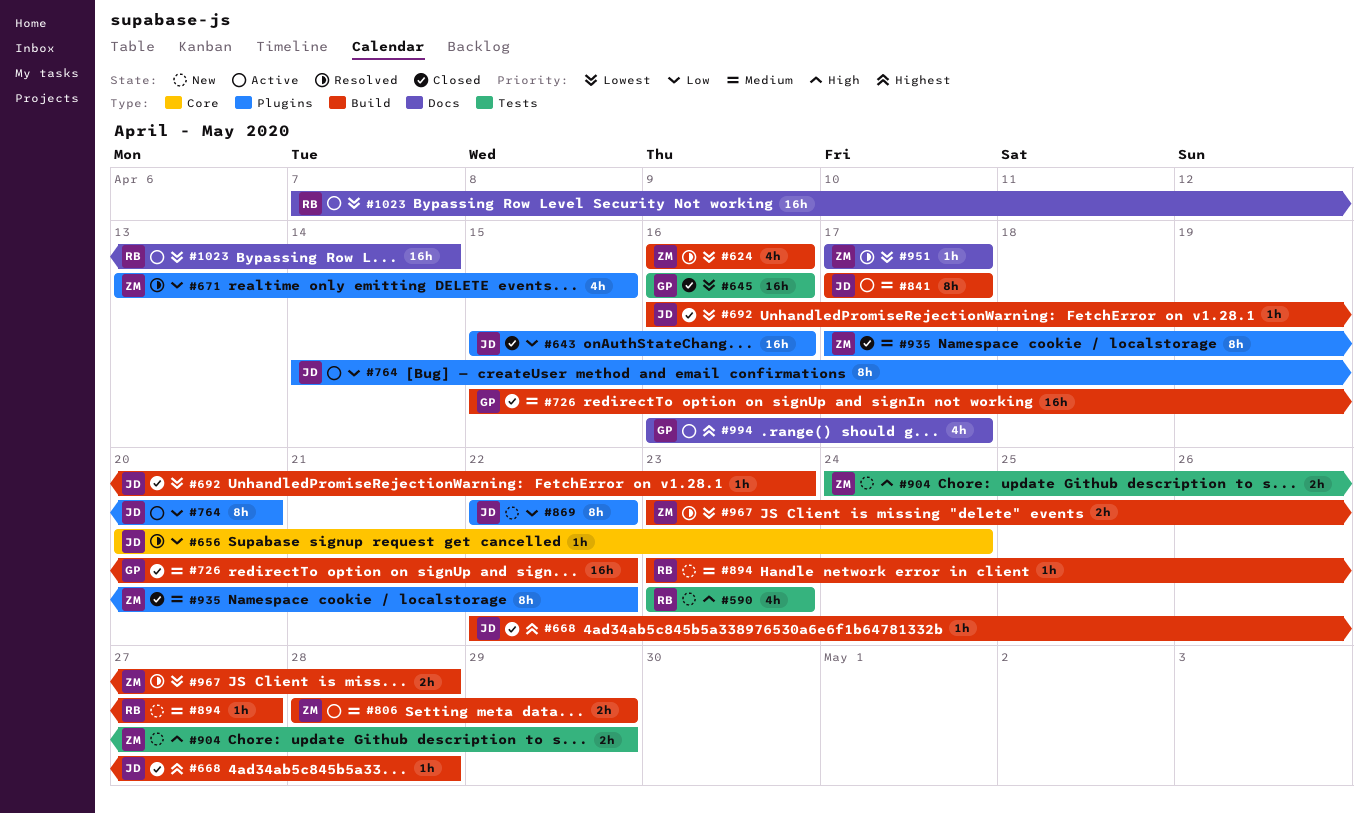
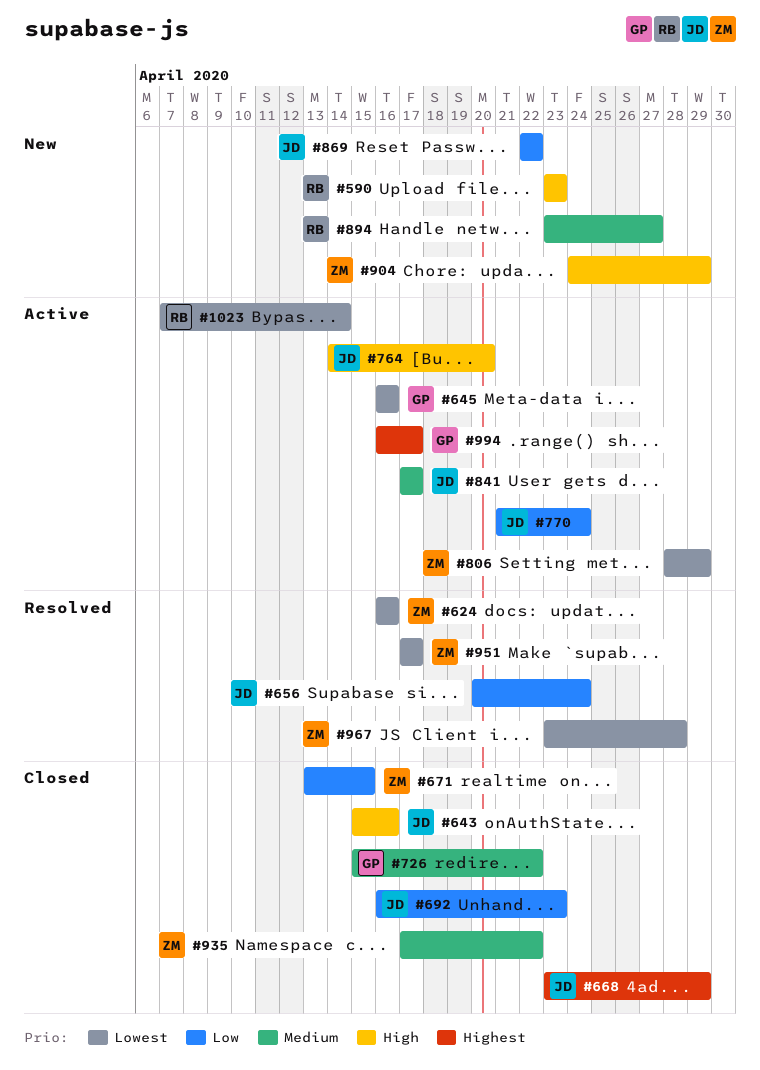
#643, priority: Low -> High
#645, status: Closed -> Active
#668, start: Apr 22 -> Apr 23
#668, due: Apr 28 -> Apr 29
#671, status: Resolved -> Closed
#692, priority: Lowest -> Low
#764, priority: Low -> High
#770: none -> present
#806, priority: Medium -> Lowest

